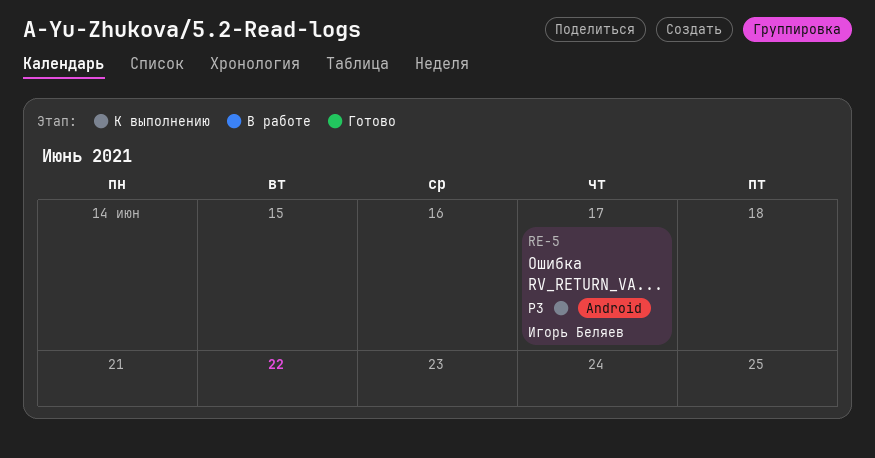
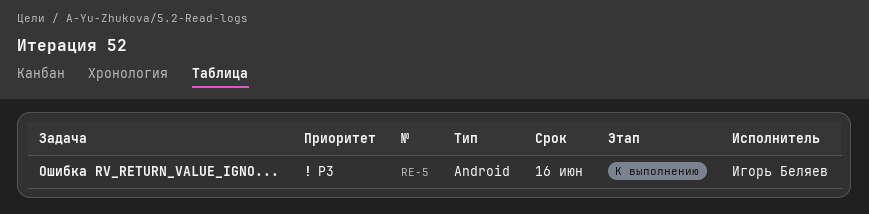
RE-5, due: Jun 17 -> Jun 16

